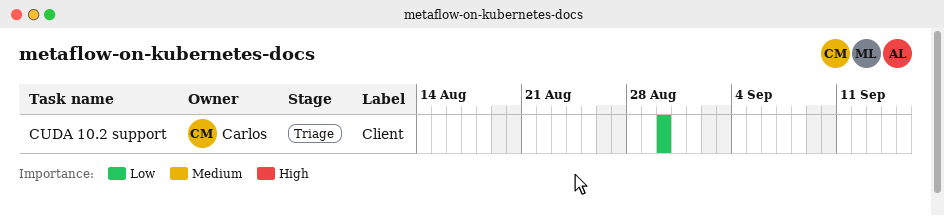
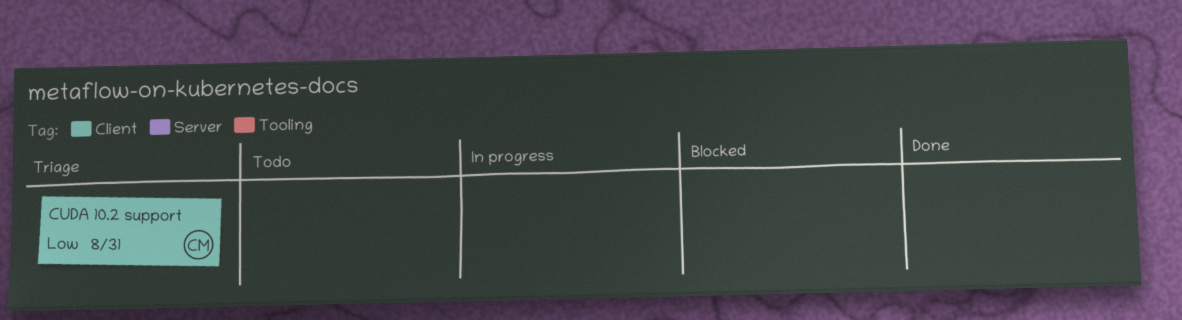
CUDA 10.2 support, due: Aug 30 -> Aug 31

